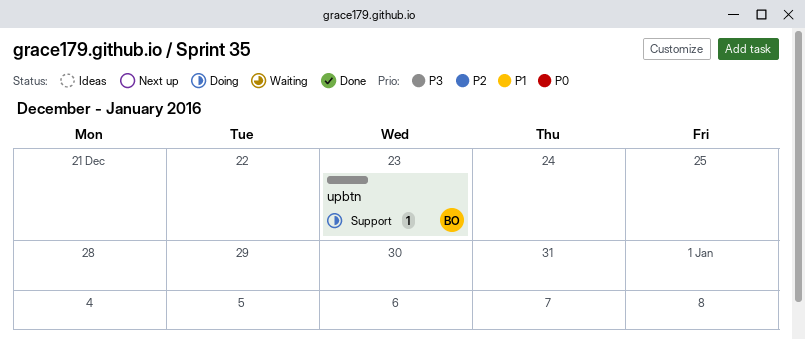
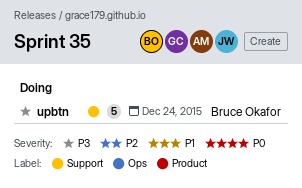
upbtn, estimate: 1 -> 5
upbtn, due: Dec 23 -> Dec 24

